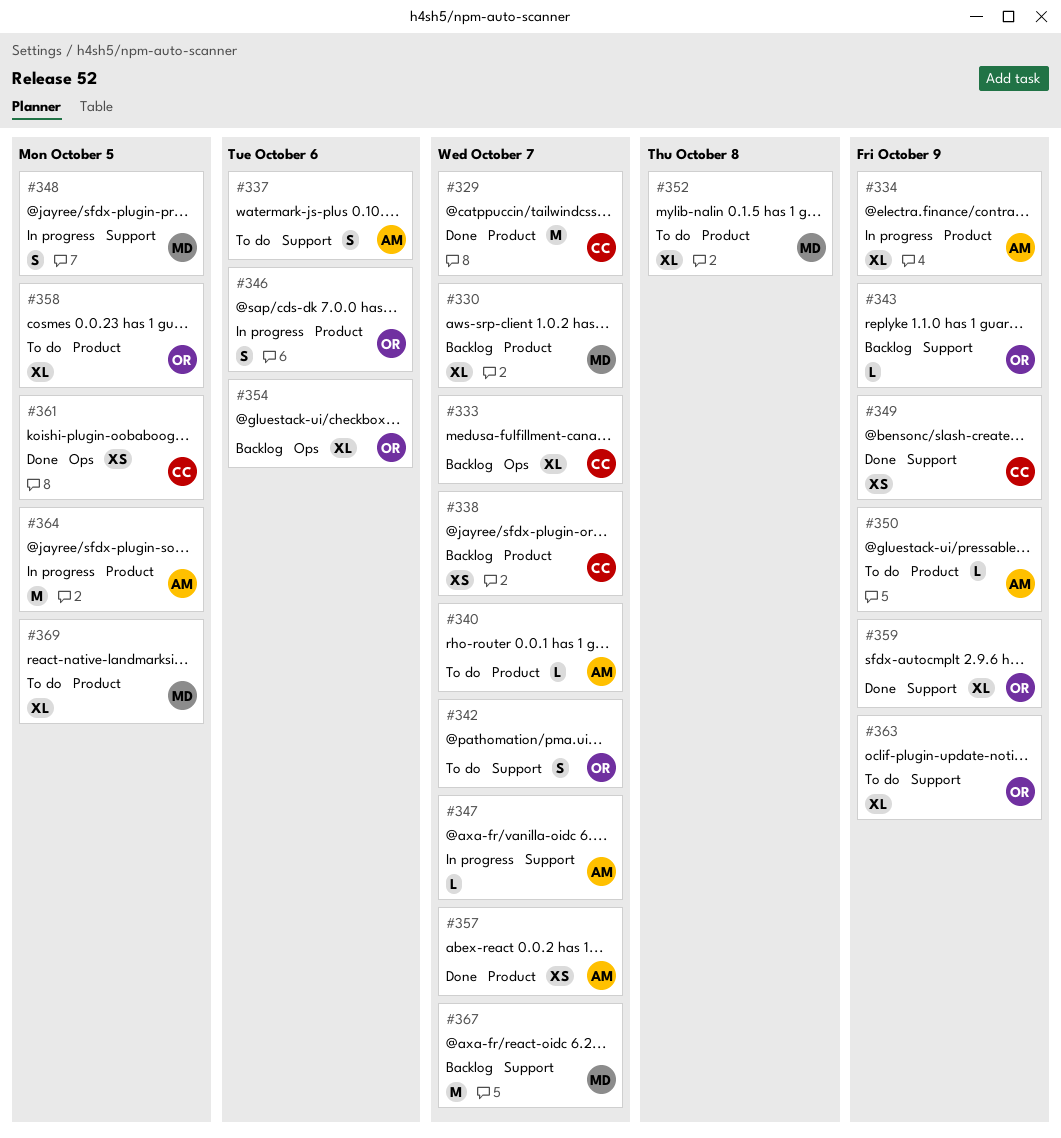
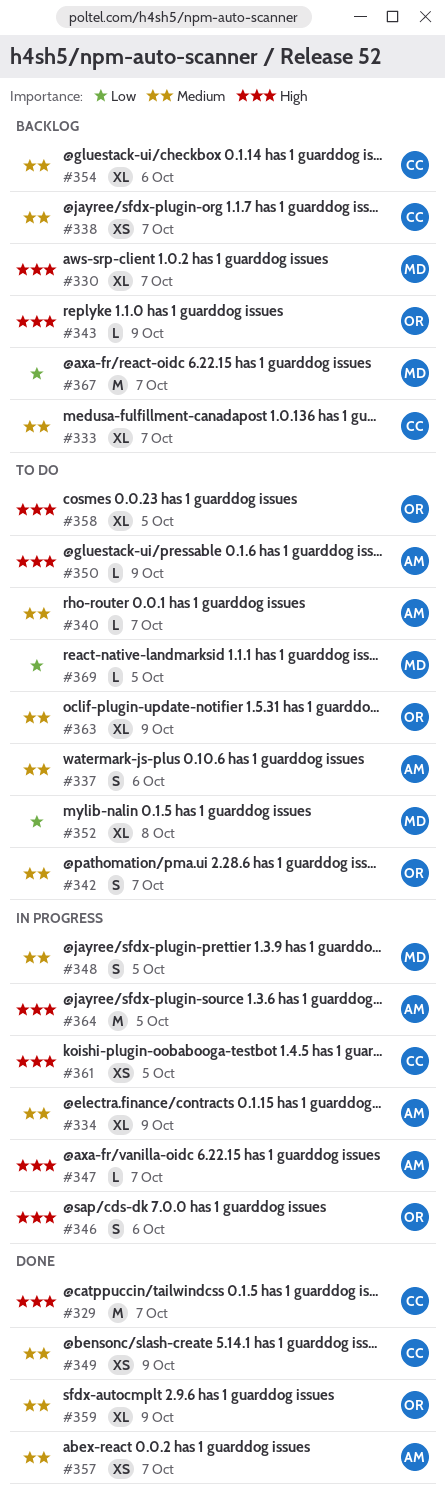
#354, owner: OR -> CC
#361, status: Done -> In progress
#369, estimate: XL -> L

